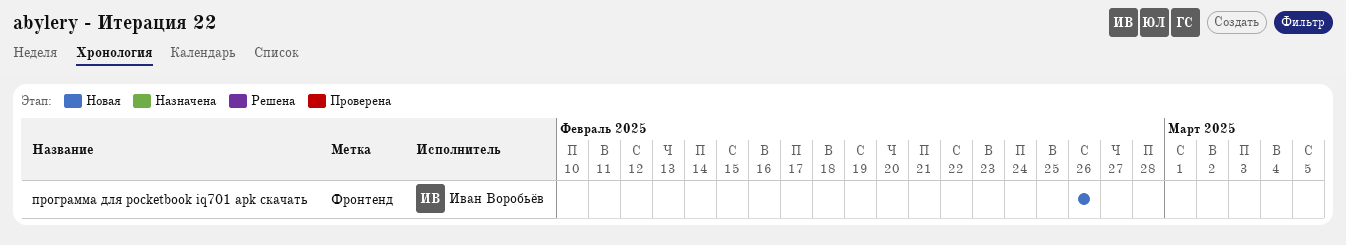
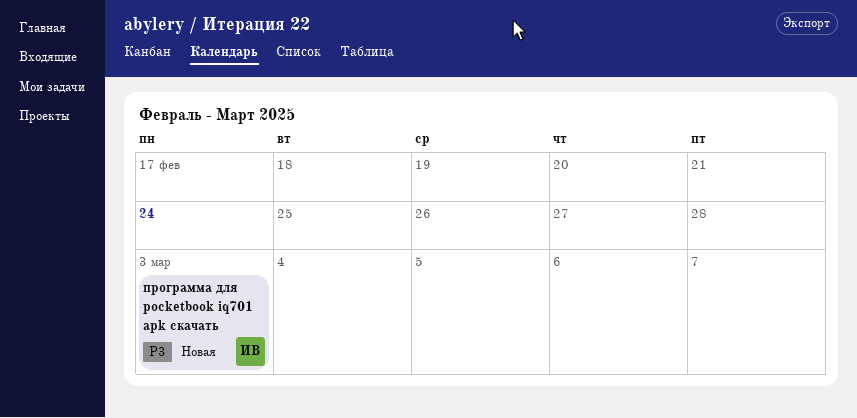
программа для pocketbook iq701 apk скачать, due: Feb 26 -> Mar 3

